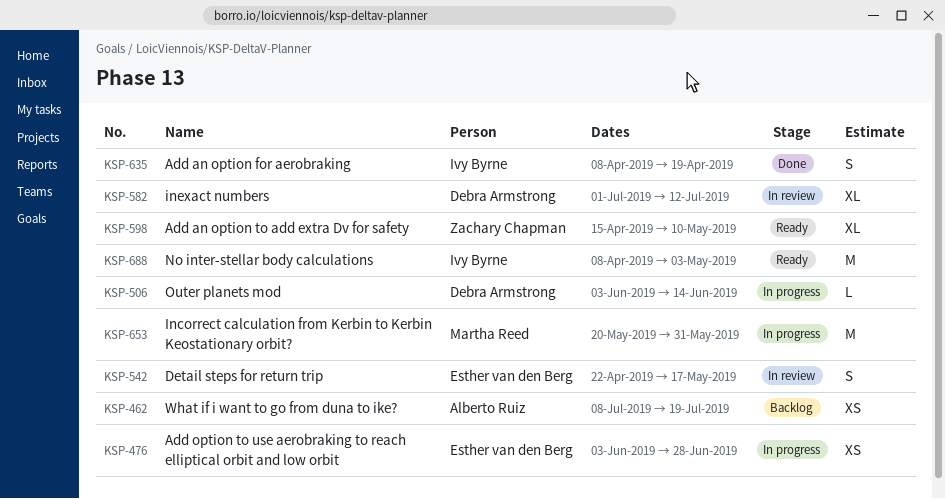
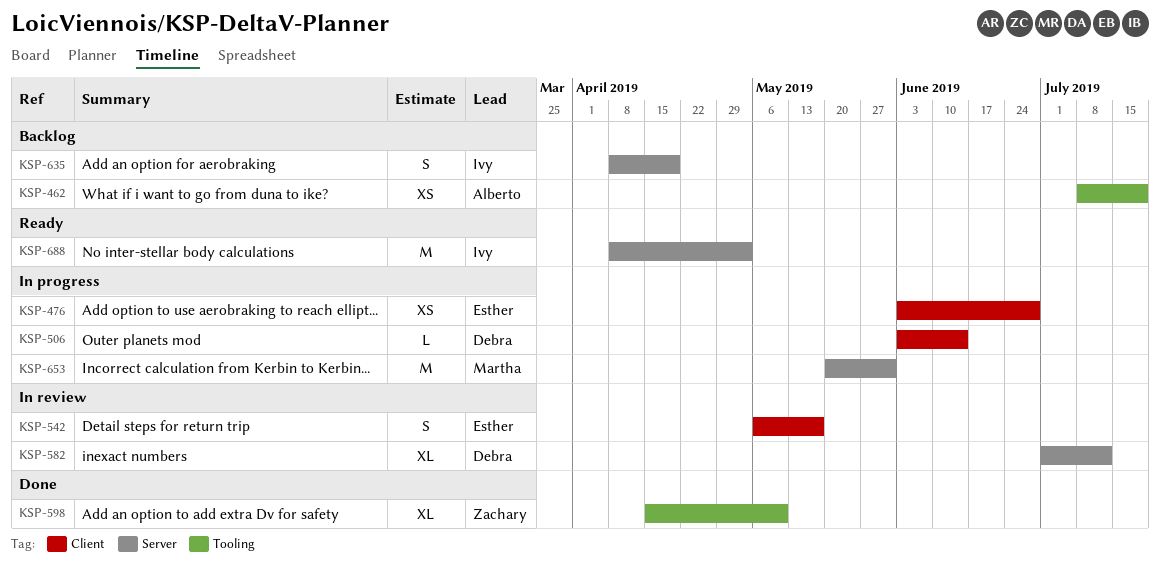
KSP-542, start: Apr 22 -> May 6
KSP-598, status: Ready -> Done
KSP-635, status: Done -> Backlog

